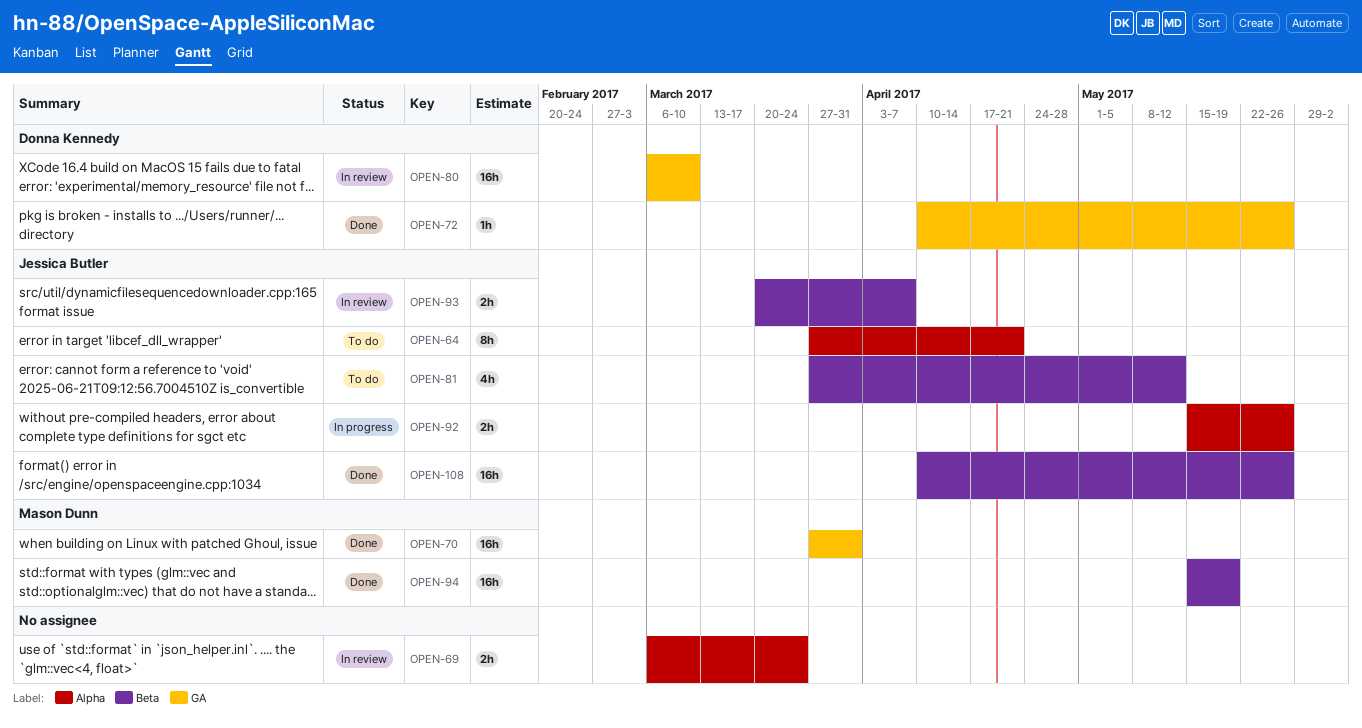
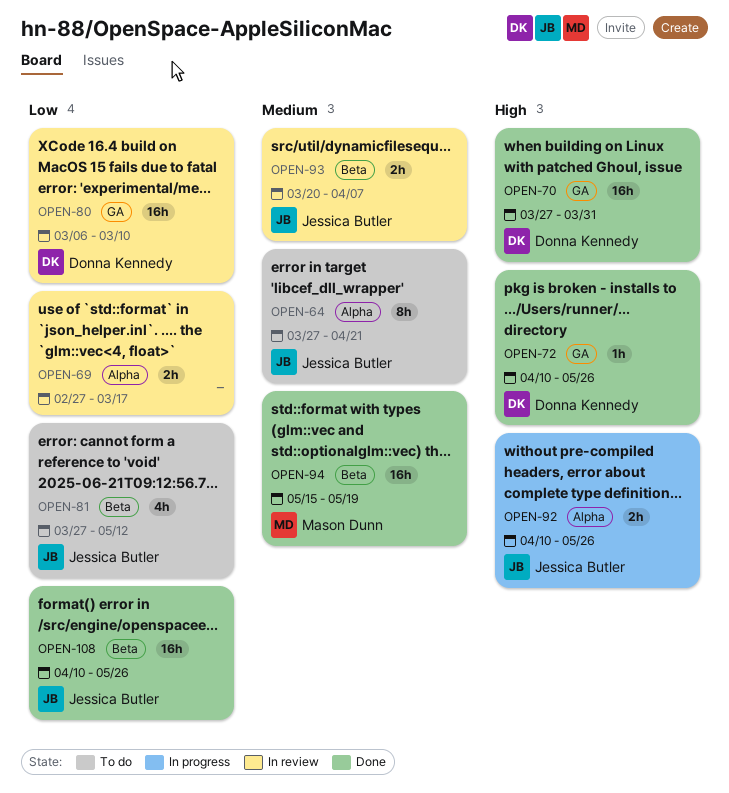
OPEN-69, start: Mar 6 -> Feb 27
OPEN-69, due: Mar 24 -> Mar 17
OPEN-70, owner: Mason Dunn -> Donna Kennedy
OPEN-92, start: May 15 -> Apr 10

